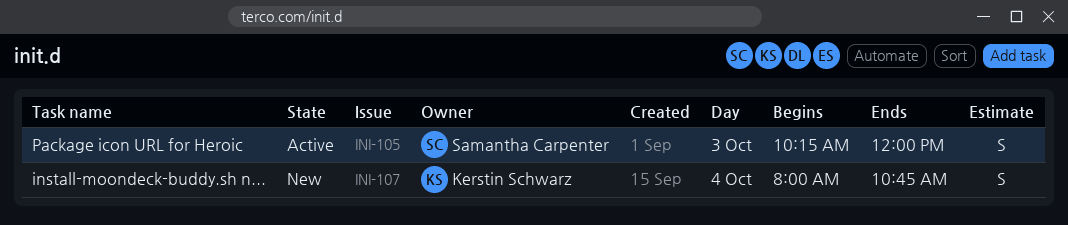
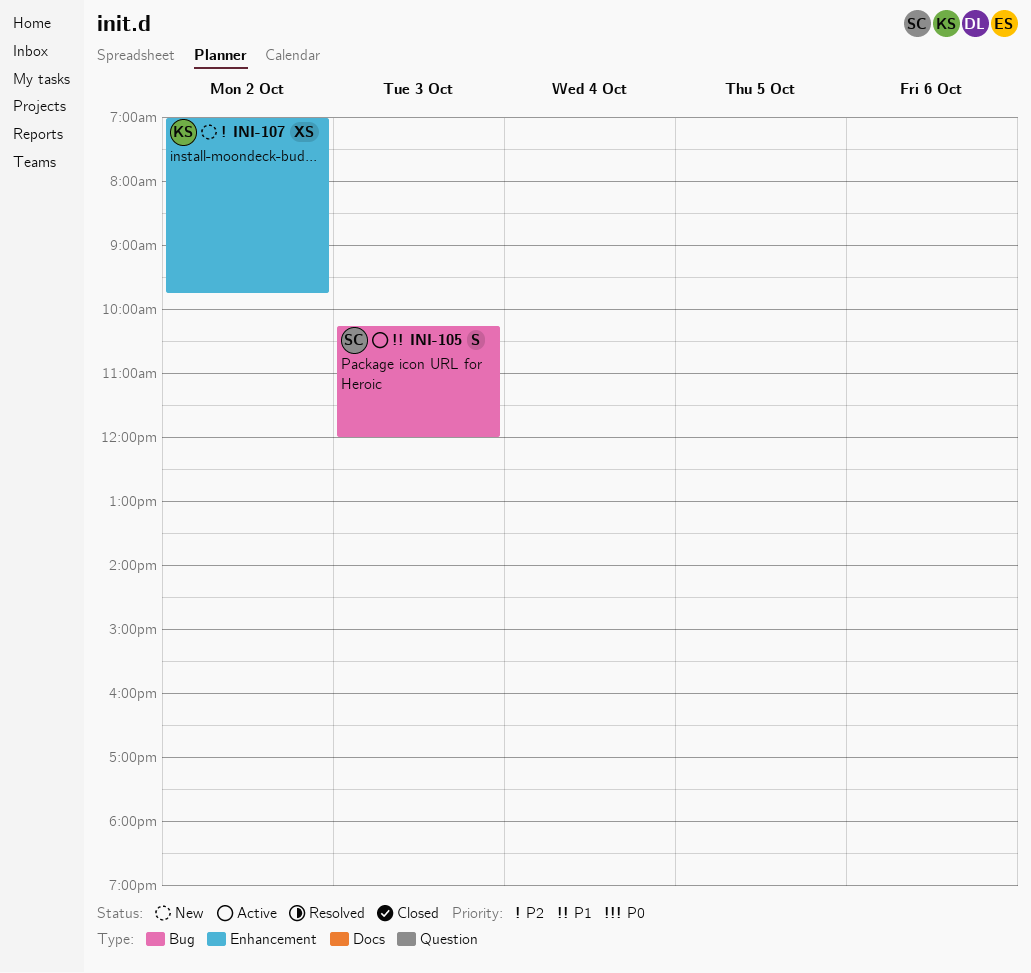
INI-107, estimate: S -> XS
INI-107, day: Oct 4 -> Oct 2
INI-107, begins: 08:00 -> 07:00
INI-107, ends: 10:45 -> 09:45

